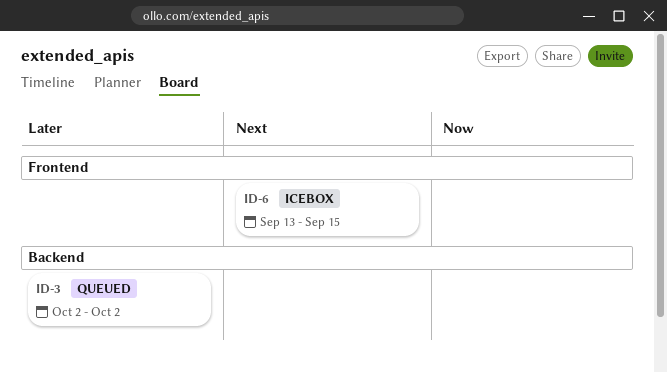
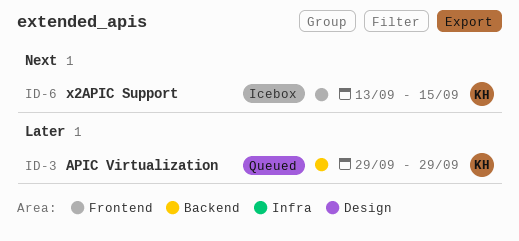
ID-3, start: Oct 2 -> Sep 29
ID-3, due: Oct 2 -> Sep 29

